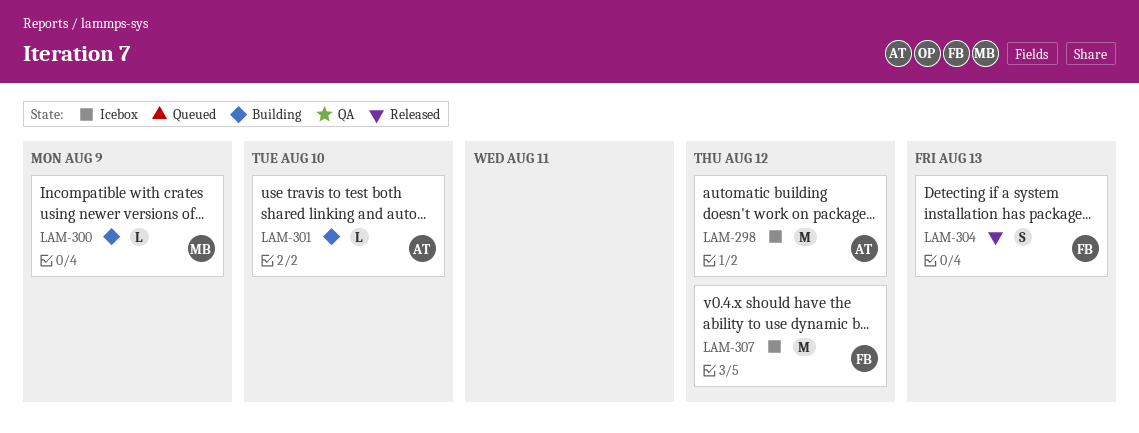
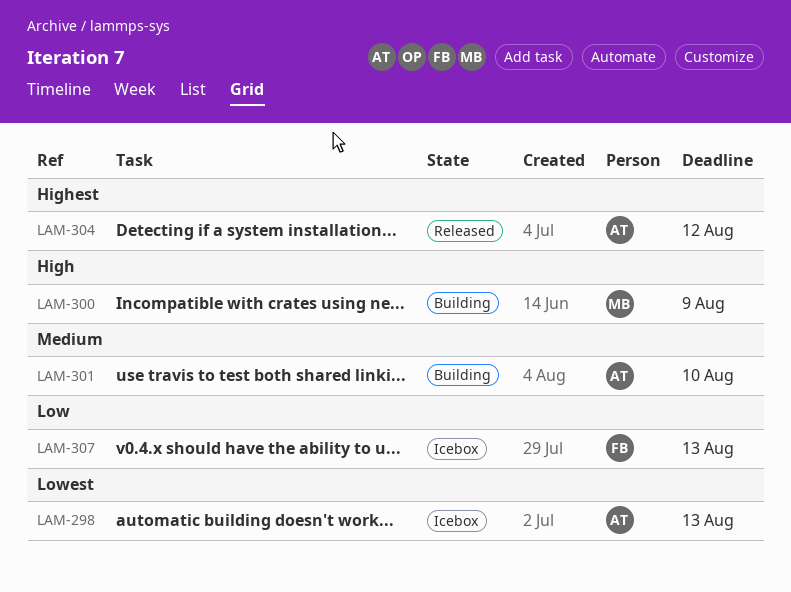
LAM-298, due: Aug 12 -> Aug 13
LAM-304, owner: FB -> AT
LAM-304, due: Aug 13 -> Aug 12
LAM-307, due: Aug 12 -> Aug 13

